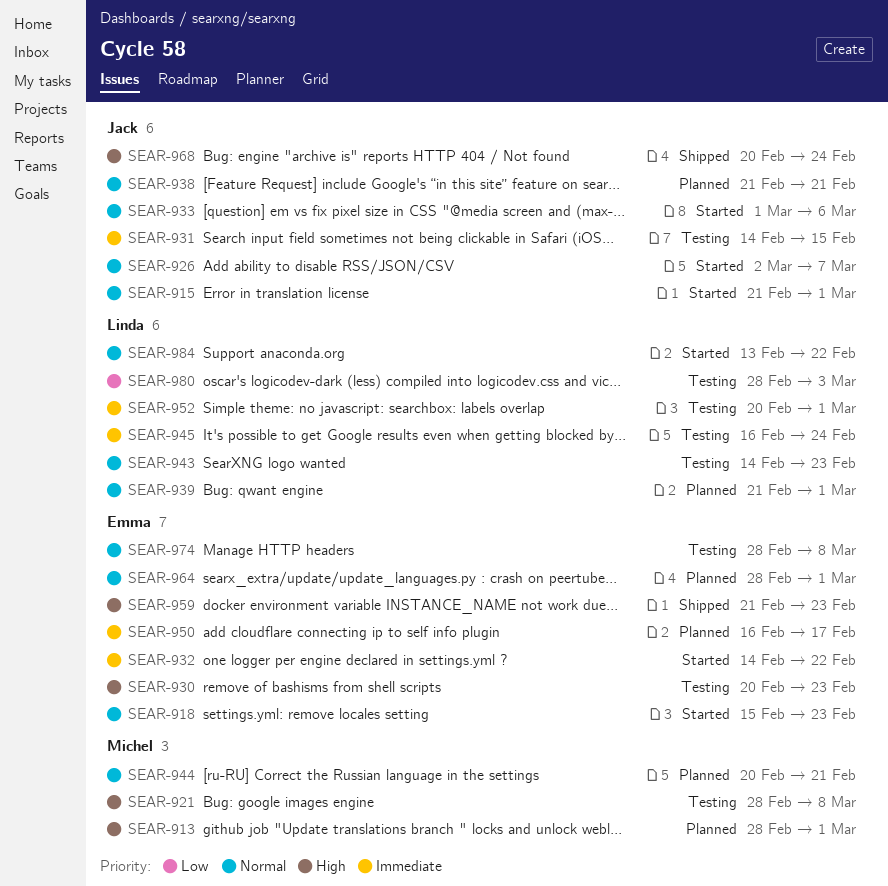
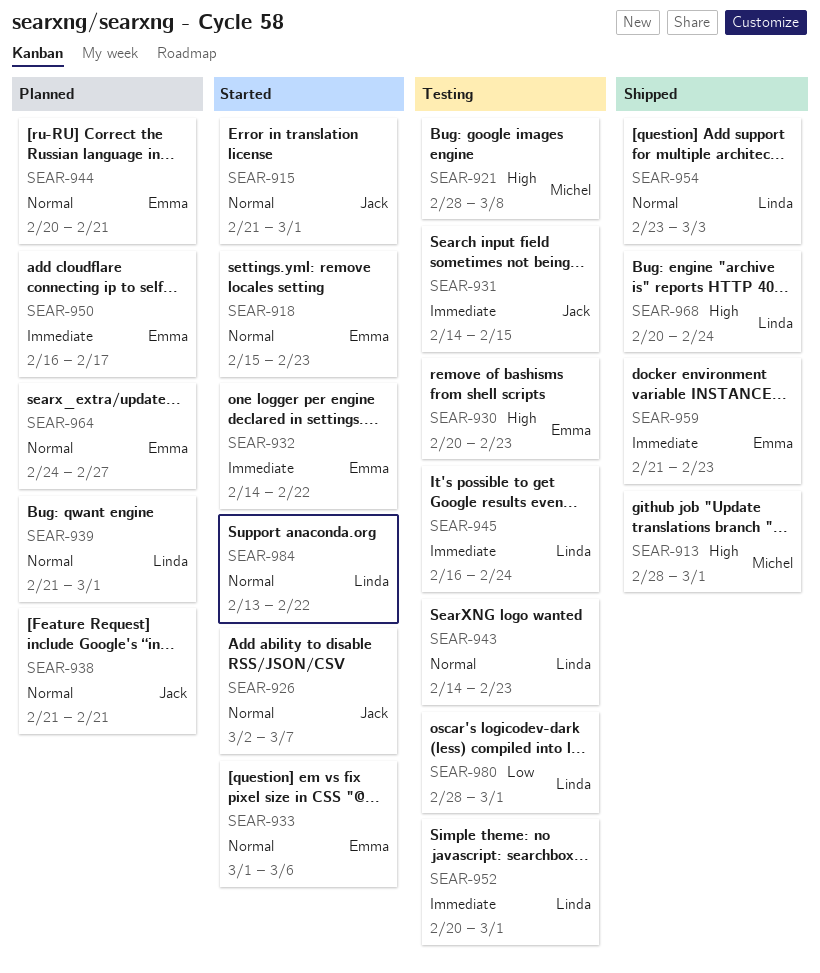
SEAR-913, status: Planned -> Shipped
SEAR-933, owner: Jack -> Emma
SEAR-944, owner: Michel -> Emma
SEAR-954: none -> present
SEAR-959, priority: High -> Immediate
SEAR-964, start: Feb 28 -> Feb 24
SEAR-964, due: Mar 1 -> Feb 27
SEAR-968, owner: Jack -> Linda
SEAR-974: present -> none
SEAR-980, due: Mar 3 -> Mar 1

